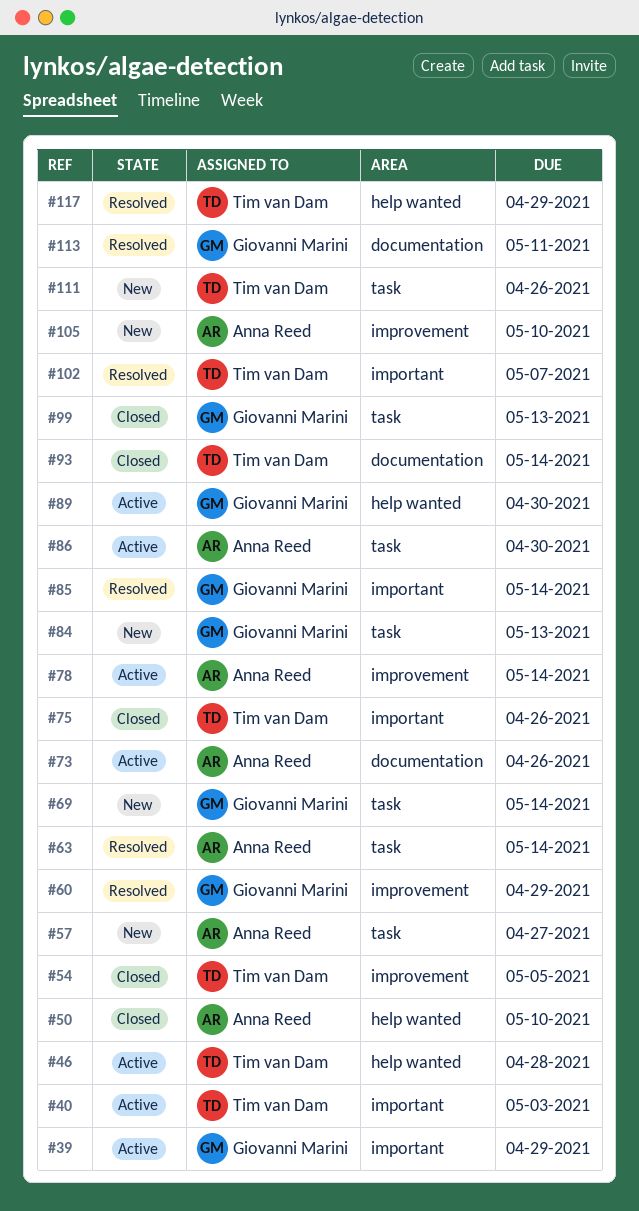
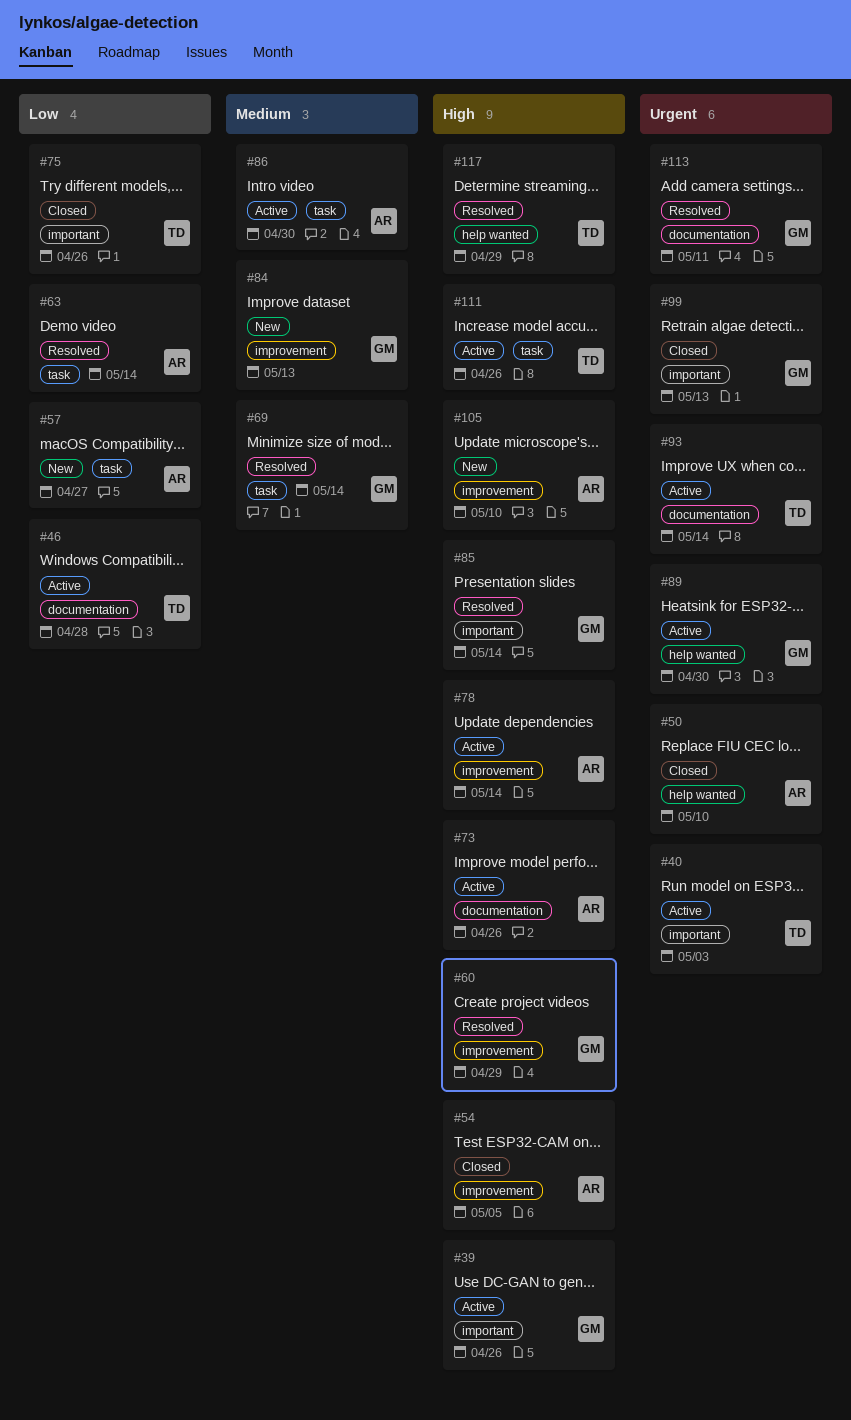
#39, due: Apr 29 -> Apr 26
#46, label: help wanted -> documentation
#54, owner: Tim van Dam -> Anna Reed
#69, status: New -> Resolved
#84, label: task -> improvement
#93, status: Closed -> Active
#99, label: task -> important
#102: present -> none
#111, status: New -> Active

